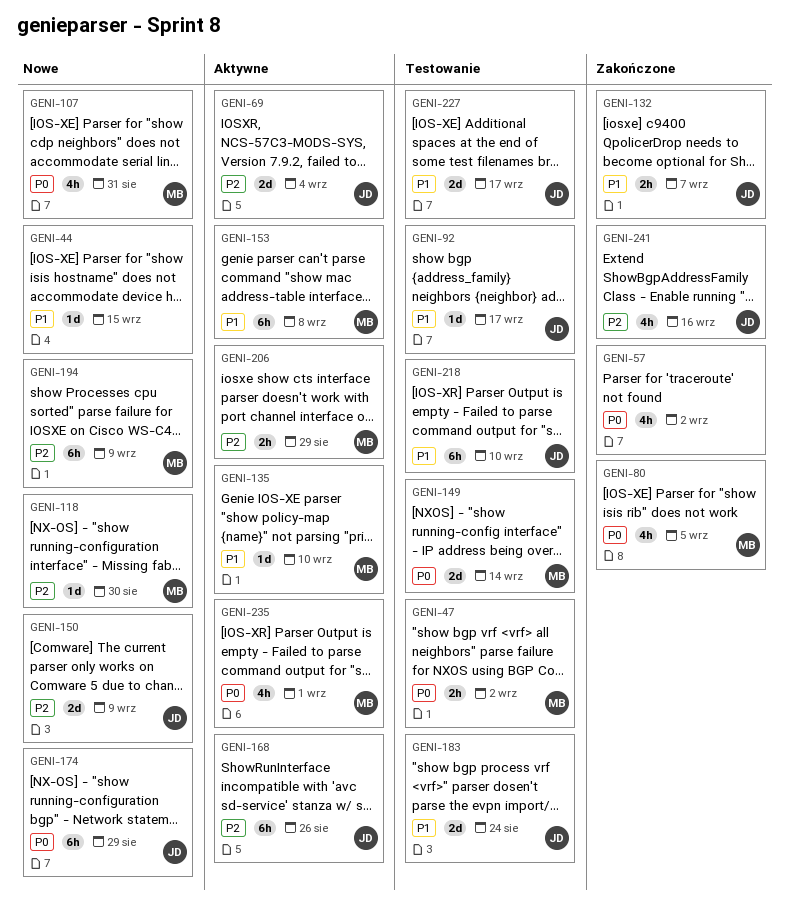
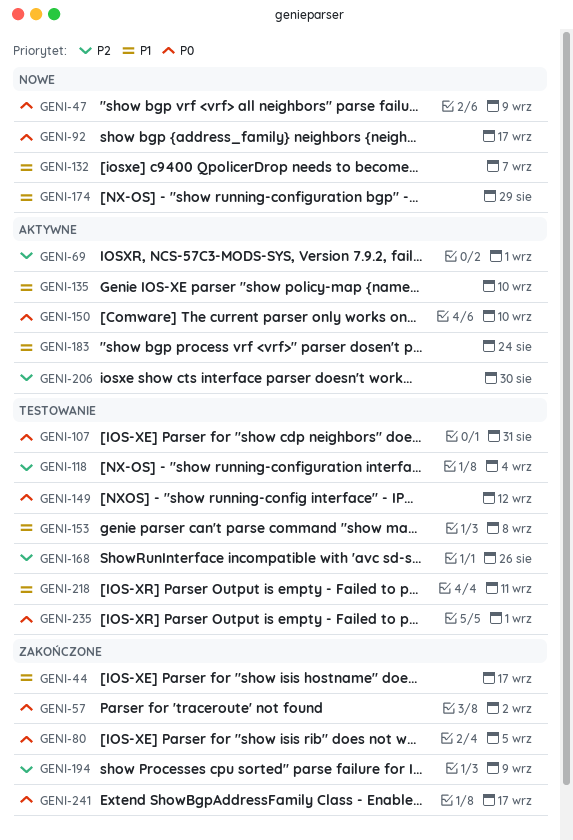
GENI-44, status: Nowe -> Zakończone
GENI-44, due: Sep 15 -> Sep 17
GENI-47, status: Testowanie -> Nowe
GENI-47, due: Sep 2 -> Sep 9
GENI-69, due: Sep 4 -> Sep 1
GENI-92, status: Testowanie -> Nowe
GENI-92, priority: P1 -> P0
GENI-107, status: Nowe -> Testowanie
GENI-118, status: Nowe -> Testowanie
GENI-118, due: Aug 30 -> Sep 4
GENI-132, status: Zakończone -> Nowe
GENI-149, due: Sep 14 -> Sep 12
GENI-150, status: Nowe -> Aktywne
GENI-150, priority: P2 -> P0
GENI-150, due: Sep 9 -> Sep 10
GENI-153, status: Aktywne -> Testowanie
GENI-168, status: Aktywne -> Testowanie
GENI-174, priority: P0 -> P1
GENI-183, status: Testowanie -> Aktywne
GENI-194, status: Nowe -> Zakończone
GENI-206, due: Aug 29 -> Aug 30
GENI-218, due: Sep 10 -> Sep 11
GENI-227: present -> none
GENI-235, status: Aktywne -> Testowanie
GENI-241, priority: P2 -> P0
GENI-241, due: Sep 16 -> Sep 17

